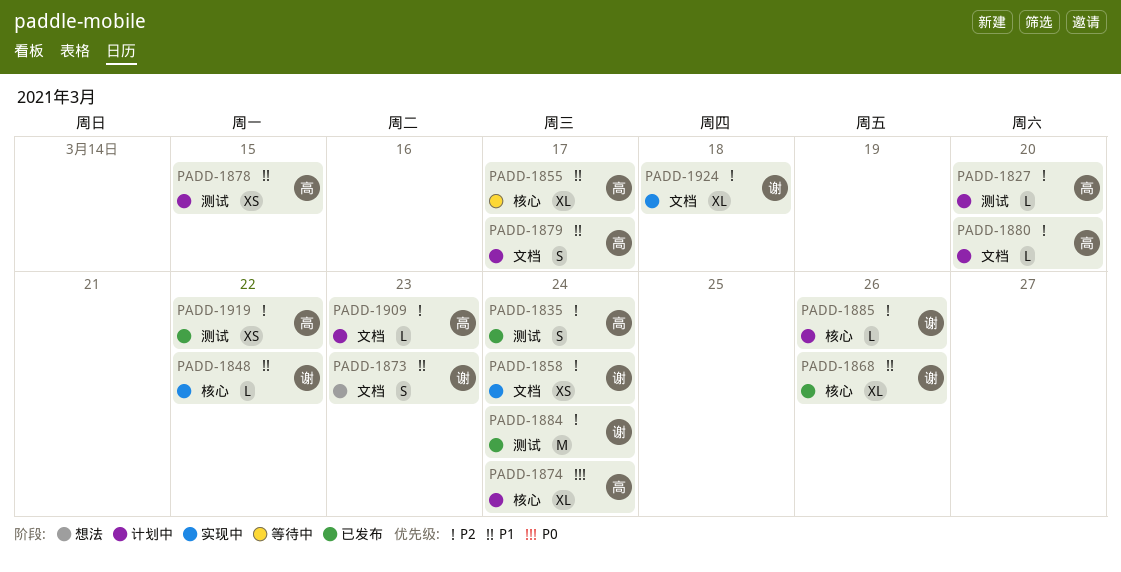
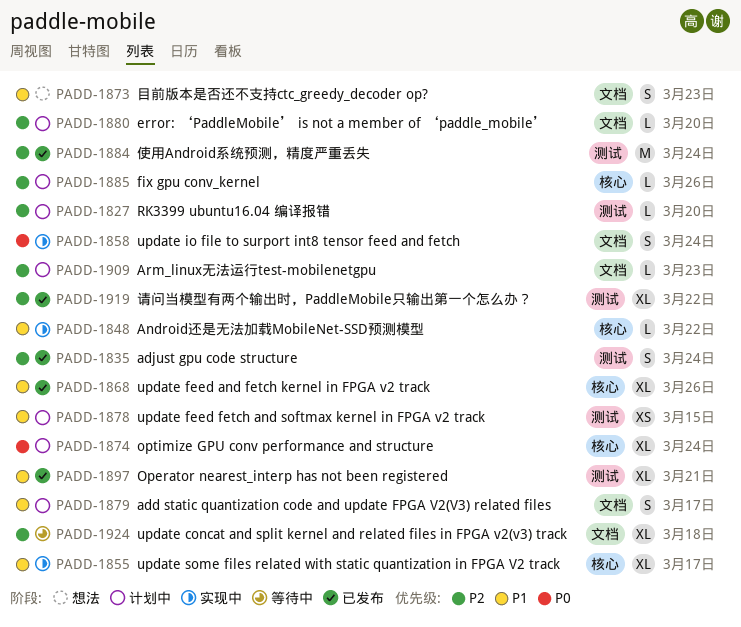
PADD-1855, status: 等待中 -> 实现中
PADD-1858, priority: P2 -> P0
PADD-1858, estimate: XS -> S
PADD-1897: none -> present
PADD-1919, estimate: XS -> XL
PADD-1924, status: 实现中 -> 等待中

